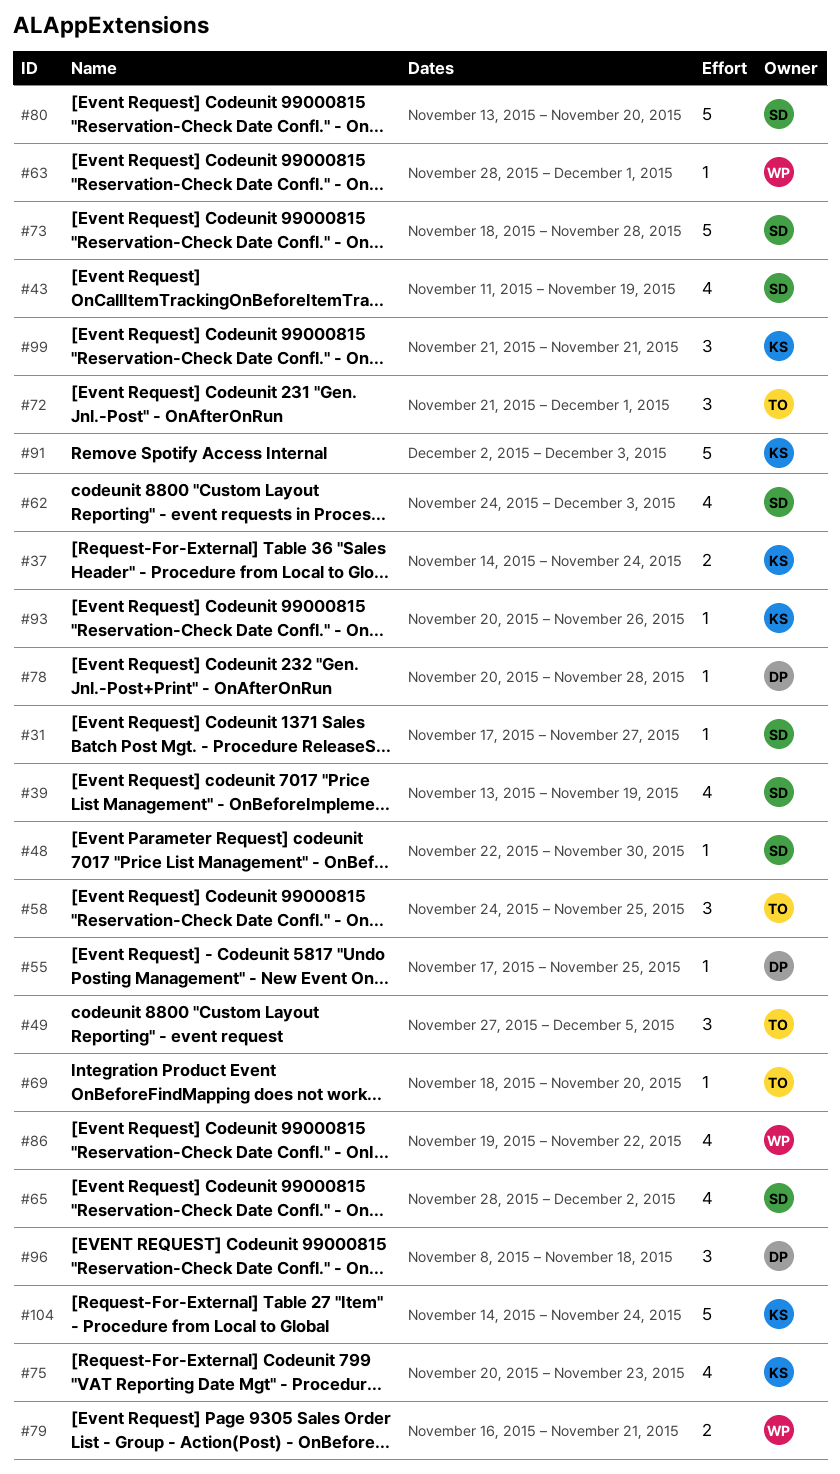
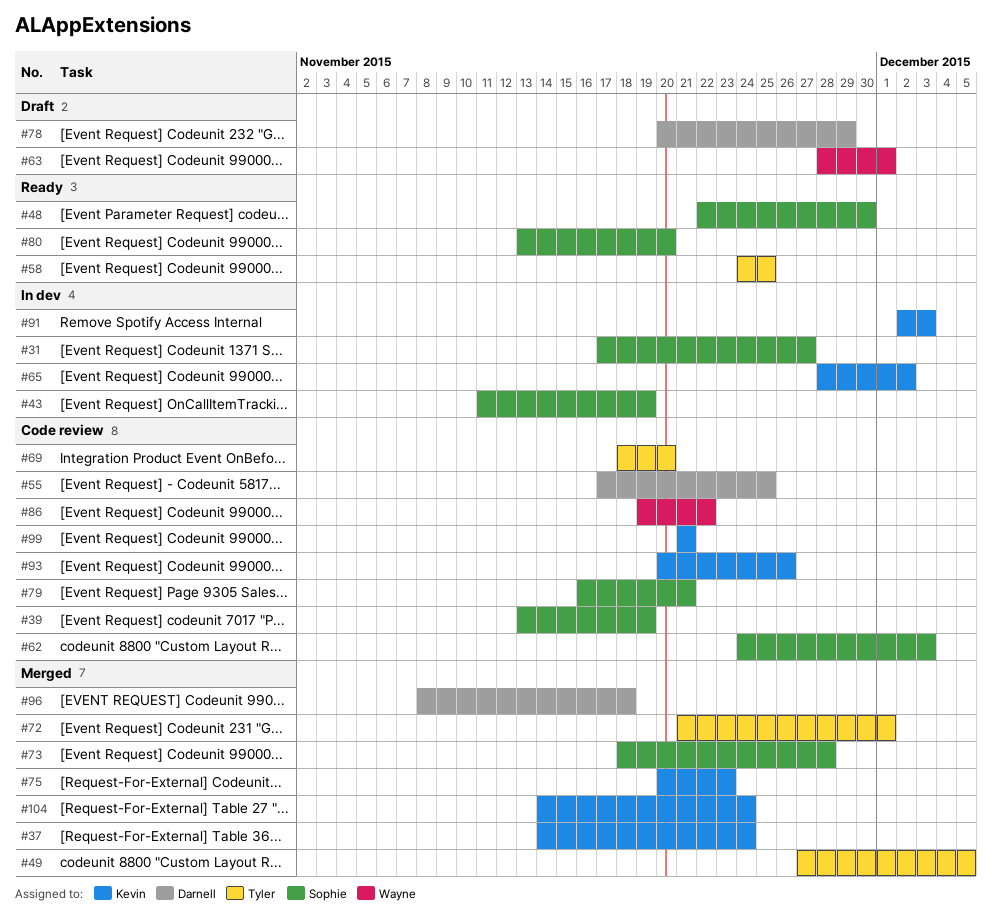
#65, owner: Sophie -> Kevin
#78, due: Nov 28 -> Nov 29
#79, owner: Wayne -> Sophie

